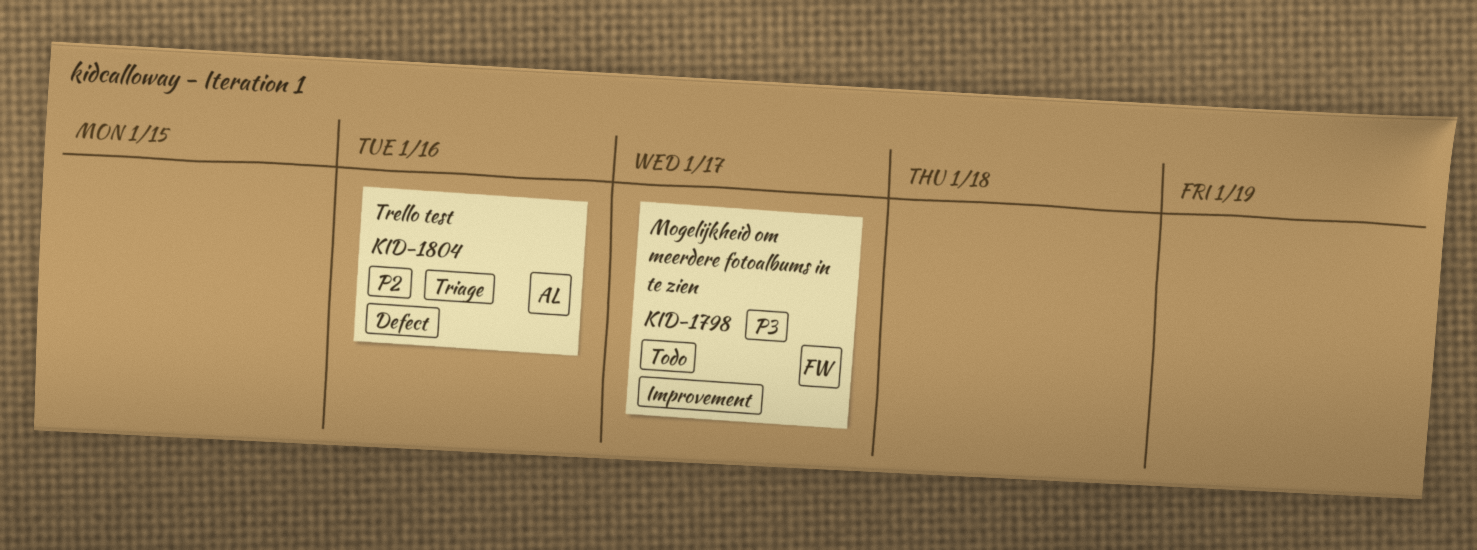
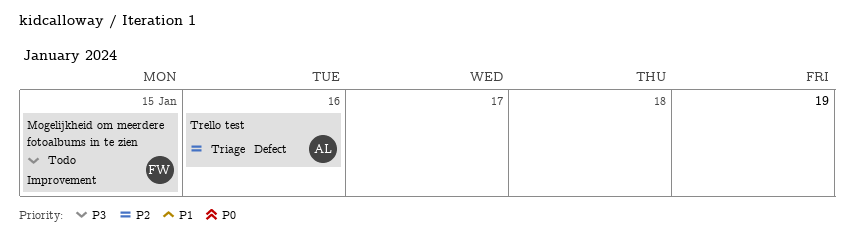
Mogelijkheid om meerdere fotoalbums in te zien, due: Jan 17 -> Jan 15

